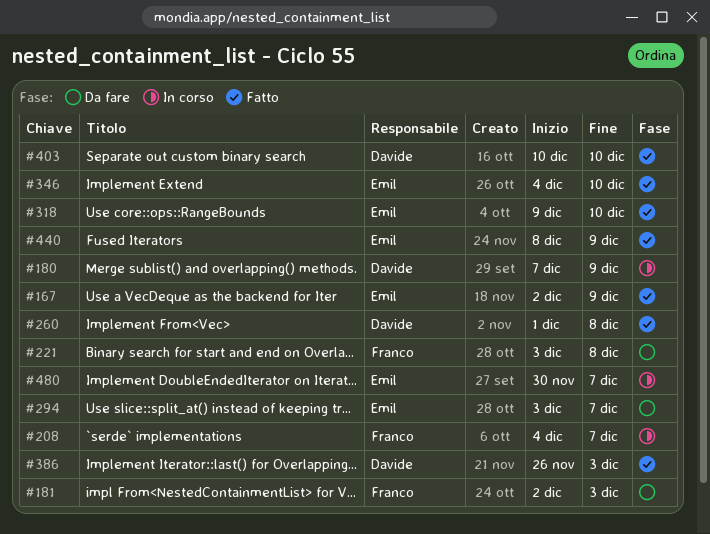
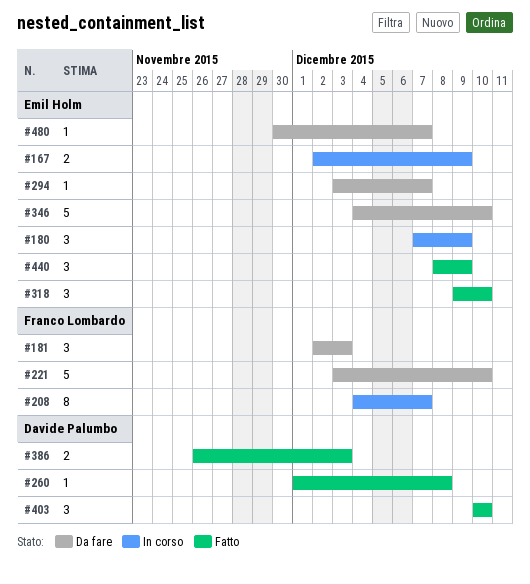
#167, status: Fatto -> In corso
#180, owner: Davide Palumbo -> Emil Holm
#221, due: Dec 8 -> Dec 10
#346, status: Fatto -> Da fare
#480, status: In corso -> Da fare

